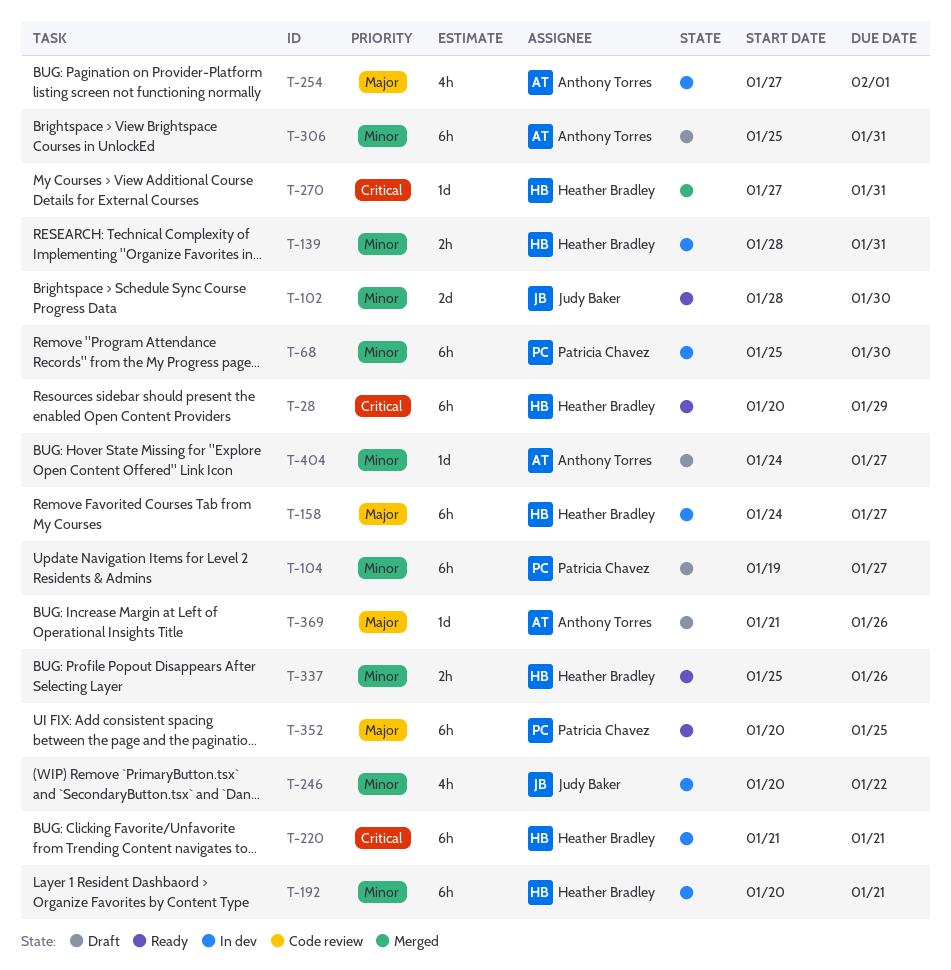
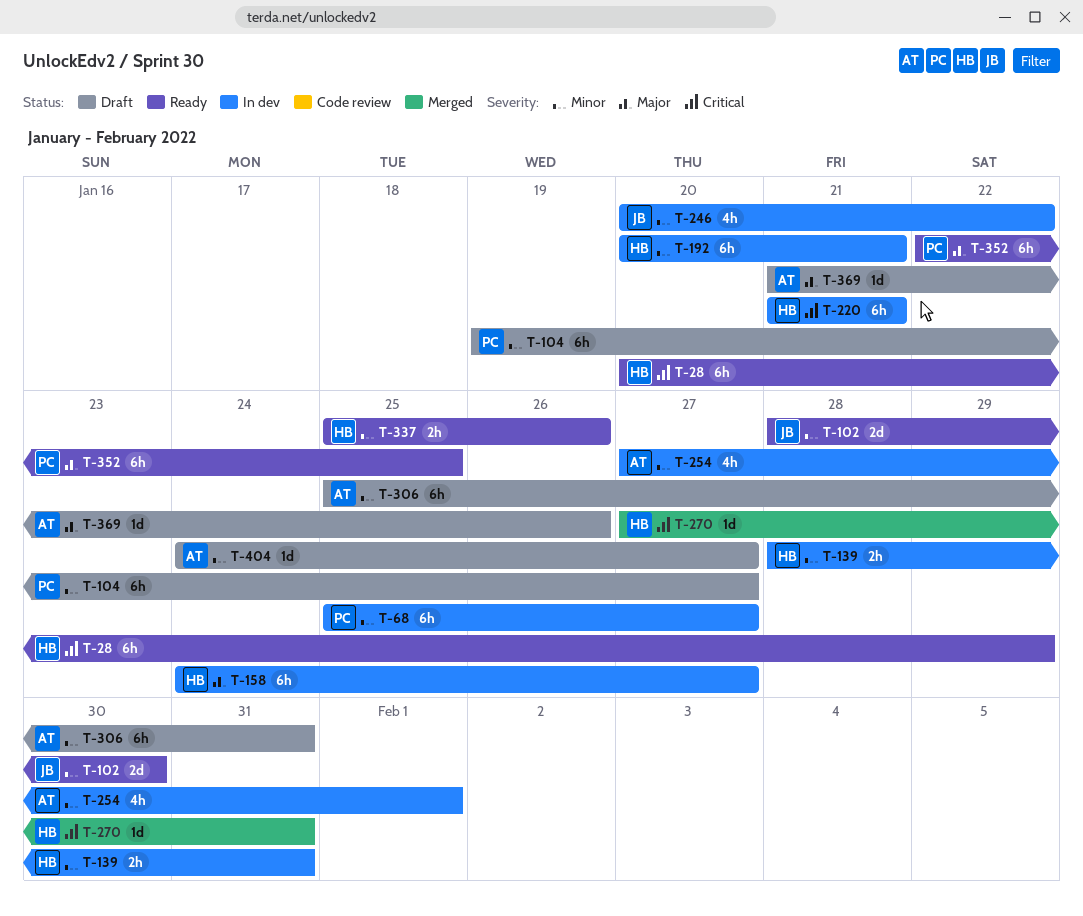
T-68, due: Jan 30 -> Jan 27
T-254, priority: Major -> Minor
T-352, start: Jan 20 -> Jan 22

